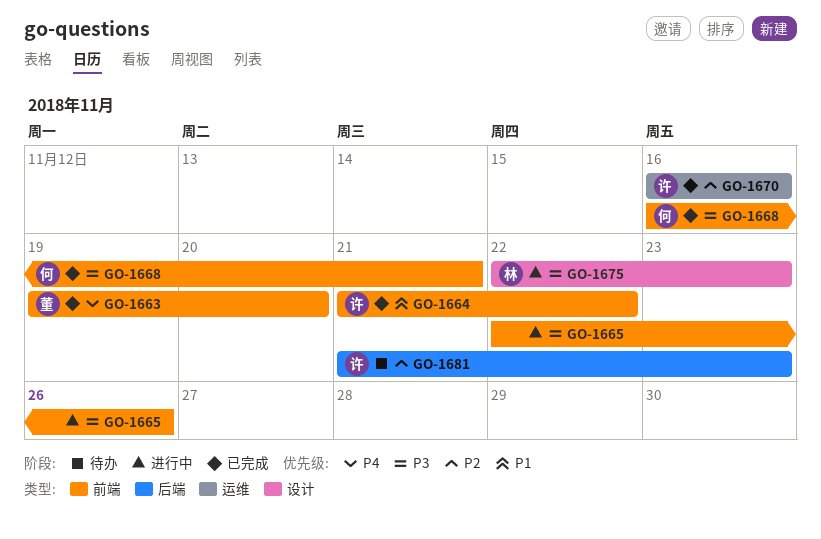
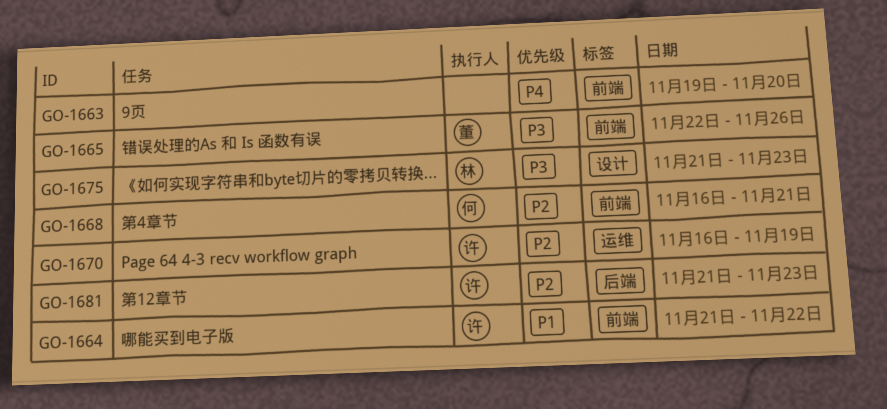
GO-1663, owner: 董 -> none
GO-1665, owner: none -> 董
GO-1668, priority: P3 -> P2
GO-1670, due: Nov 16 -> Nov 19
GO-1675, start: Nov 22 -> Nov 21

